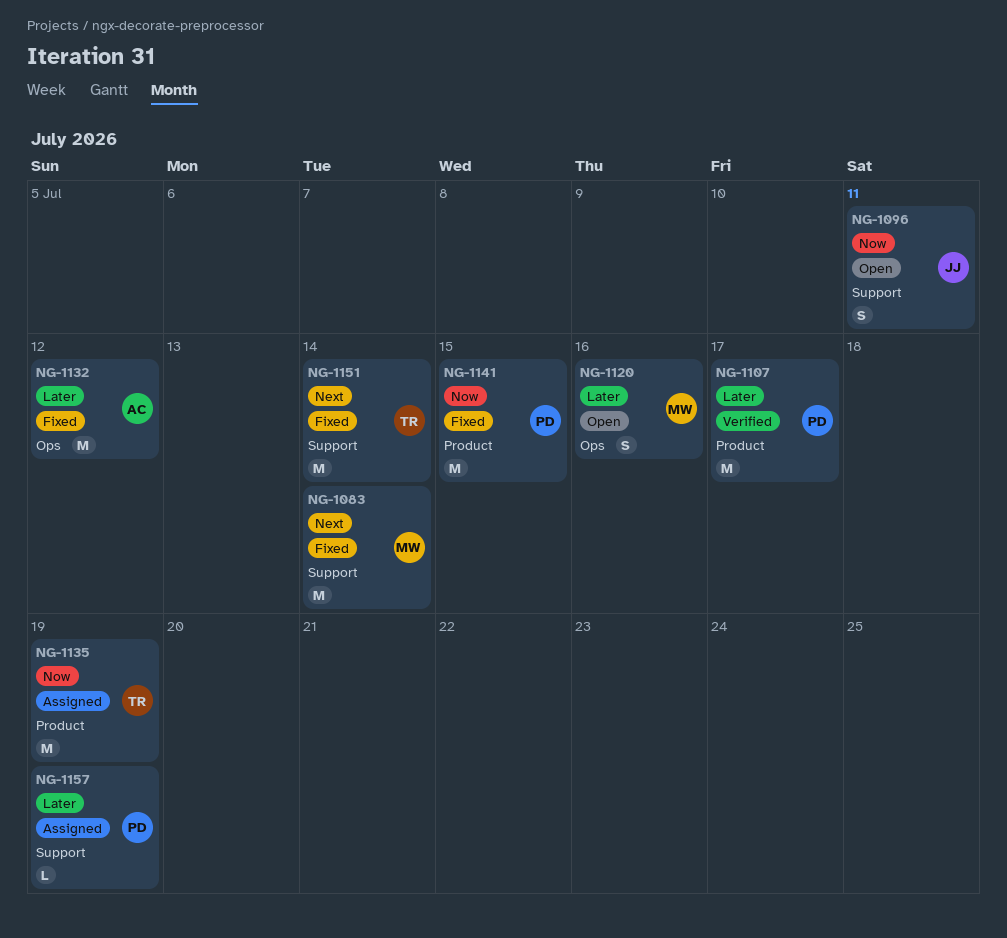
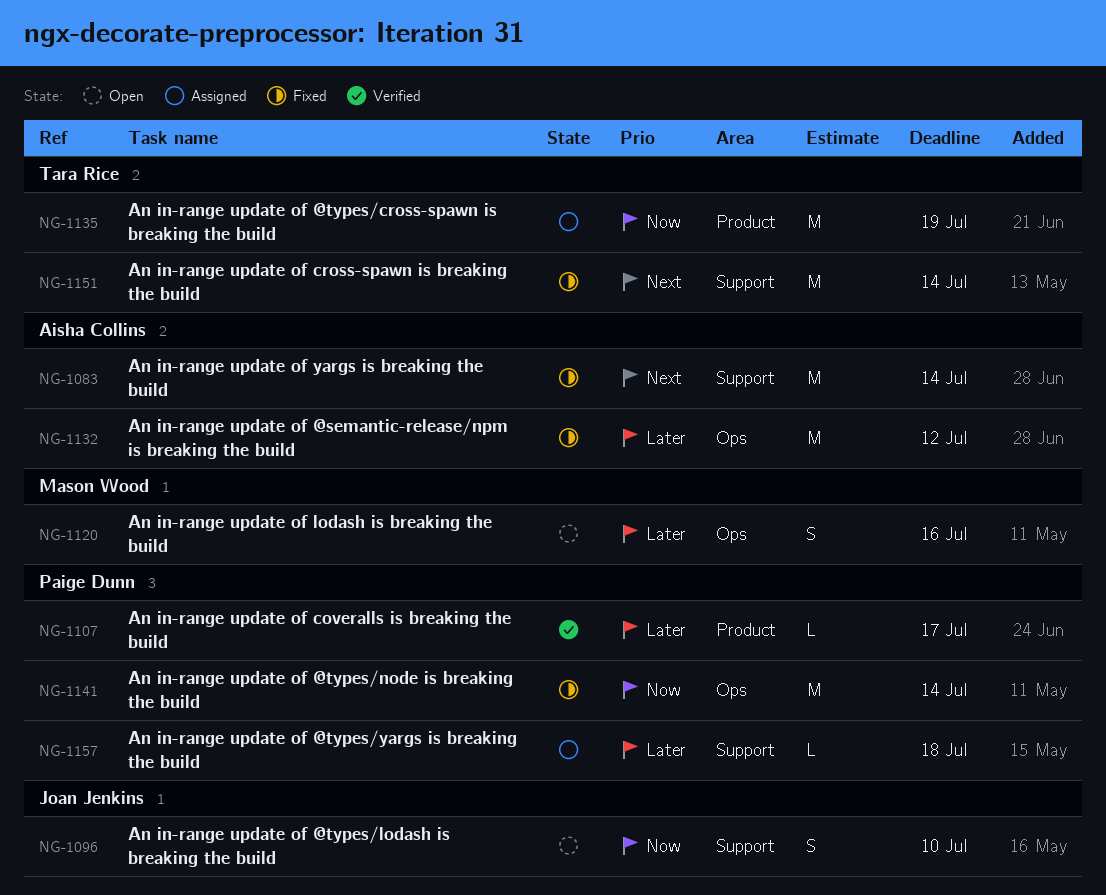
NG-1083, owner: Mason Wood -> Aisha Collins
NG-1096, due: Jul 11 -> Jul 10
NG-1107, estimate: M -> L
NG-1141, label: Product -> Ops
NG-1141, due: Jul 15 -> Jul 14
NG-1157, due: Jul 19 -> Jul 18

